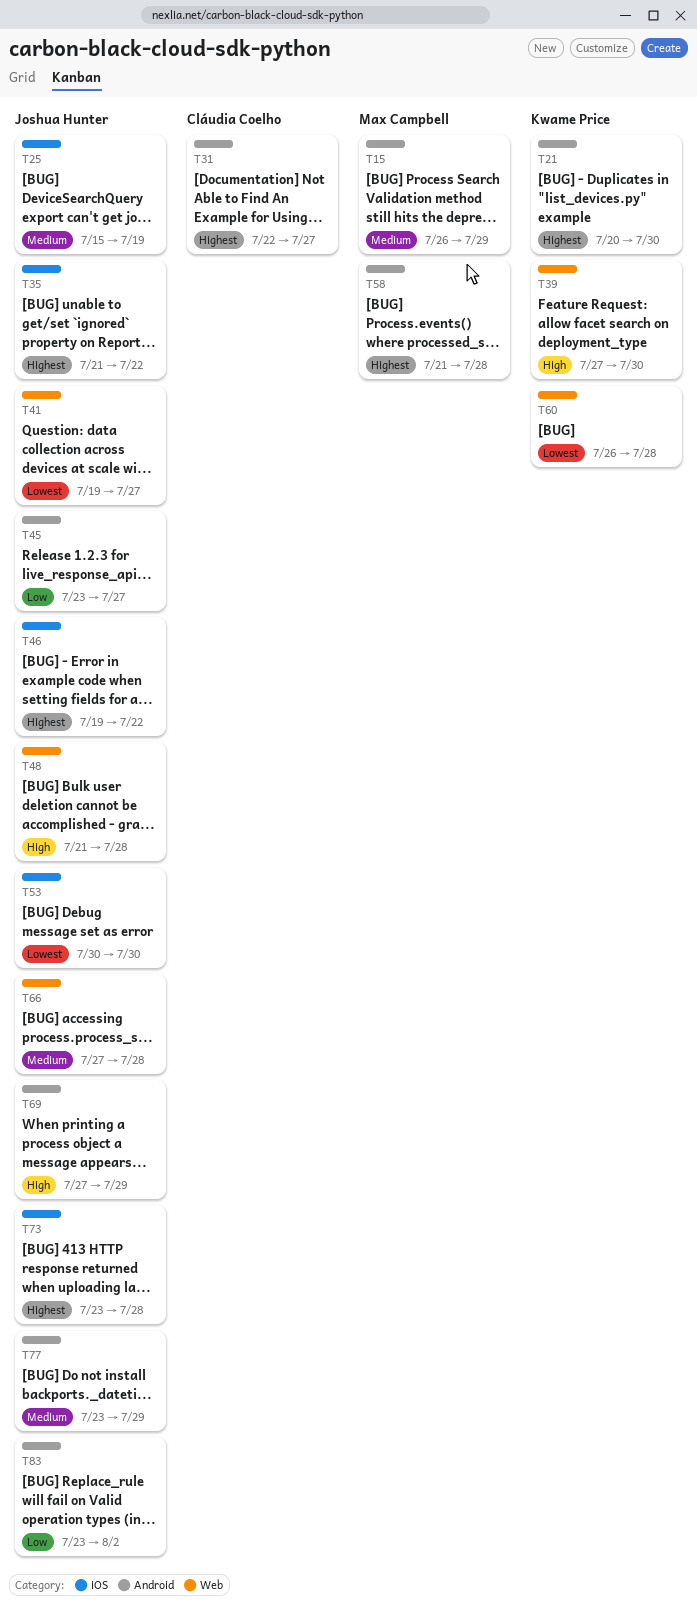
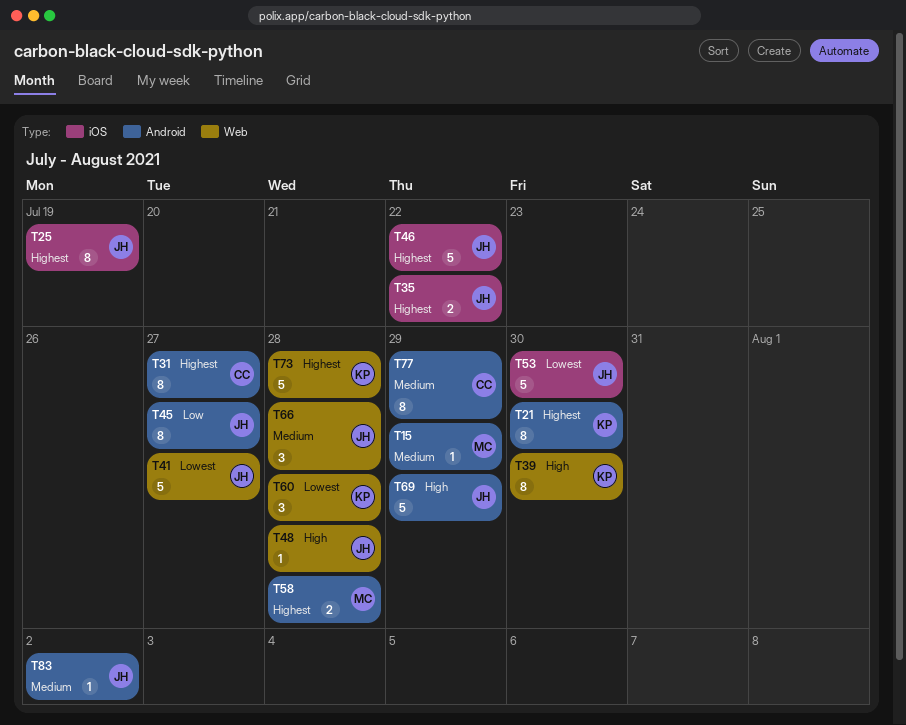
T25, priority: Medium -> Highest
T73, owner: Joshua Hunter -> Kwame Price
T73, label: iOS -> Web
T77, owner: Joshua Hunter -> Cláudia Coelho
T83, priority: Low -> Medium

